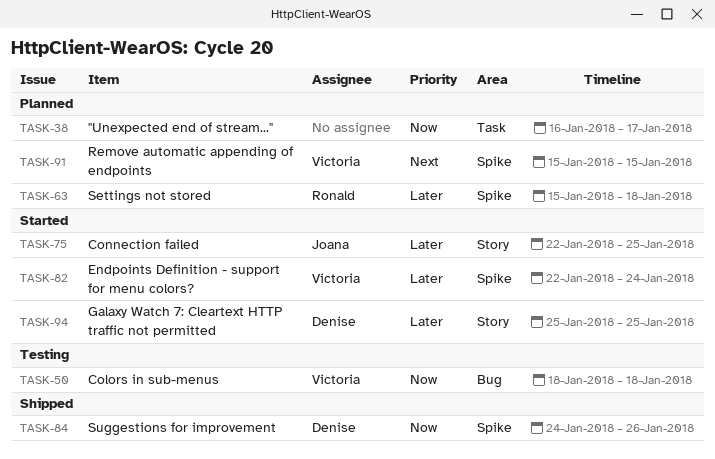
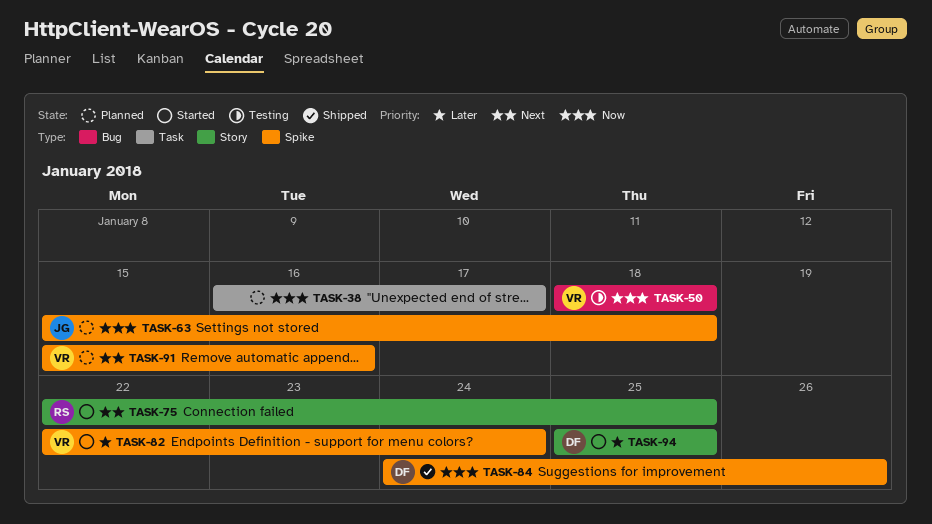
TASK-63, owner: Ronald -> Joana
TASK-63, priority: Later -> Now
TASK-75, owner: Joana -> Ronald
TASK-75, priority: Later -> Next
TASK-91, due: Jan 15 -> Jan 16

